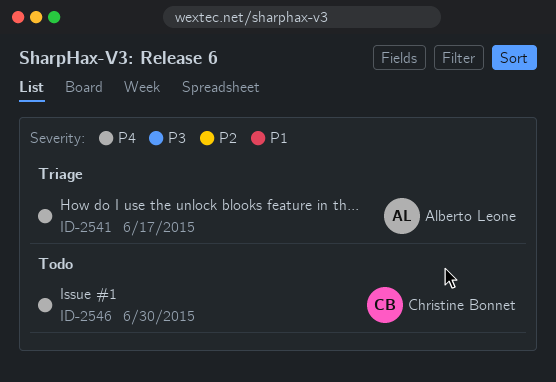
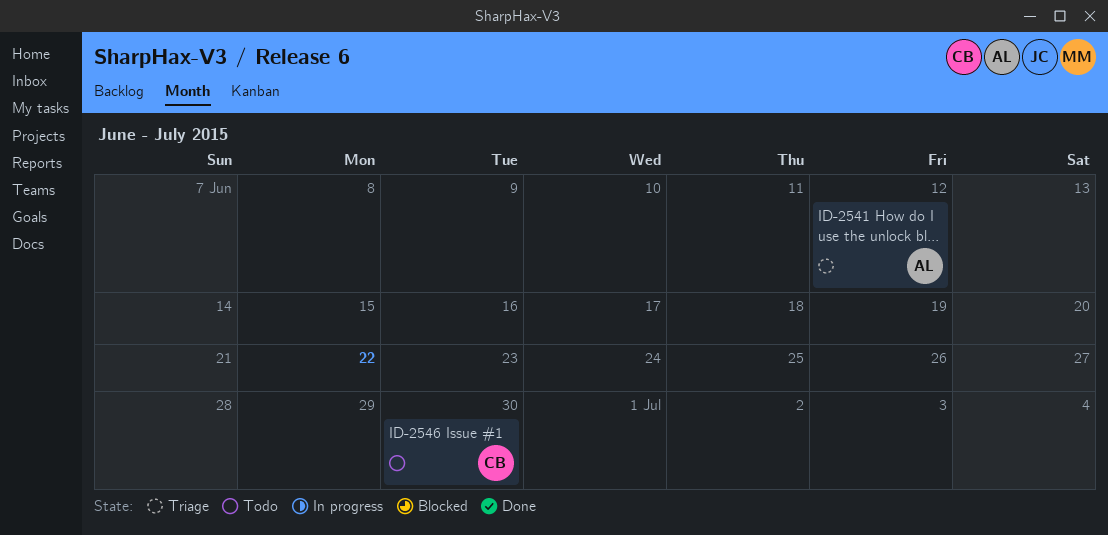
ID-2541, due: Jun 17 -> Jun 12

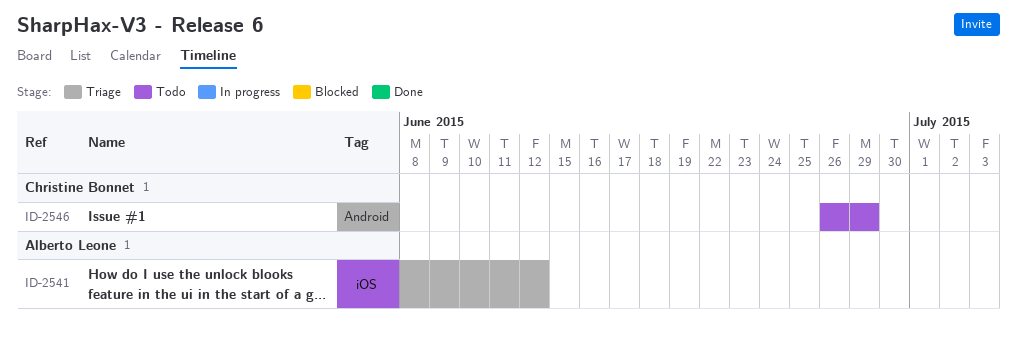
ID-2546, due: Jun 30 -> Jun 29

